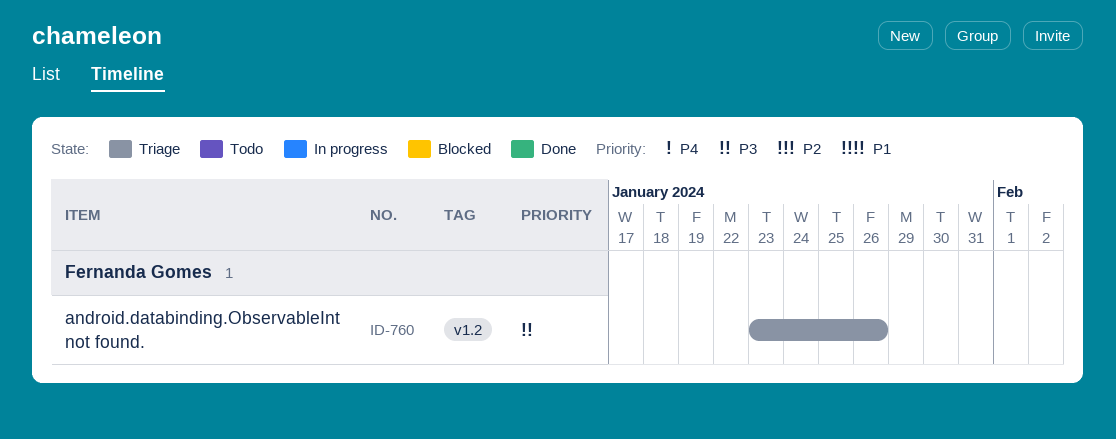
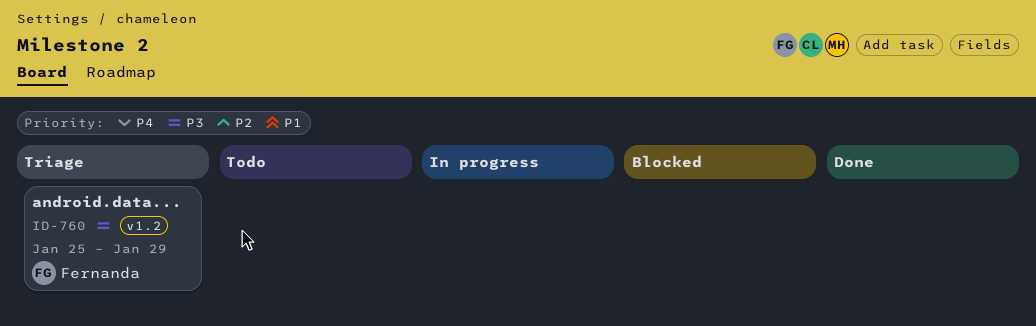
ID-760, start: Jan 23 -> Jan 25
ID-760, due: Jan 26 -> Jan 29

